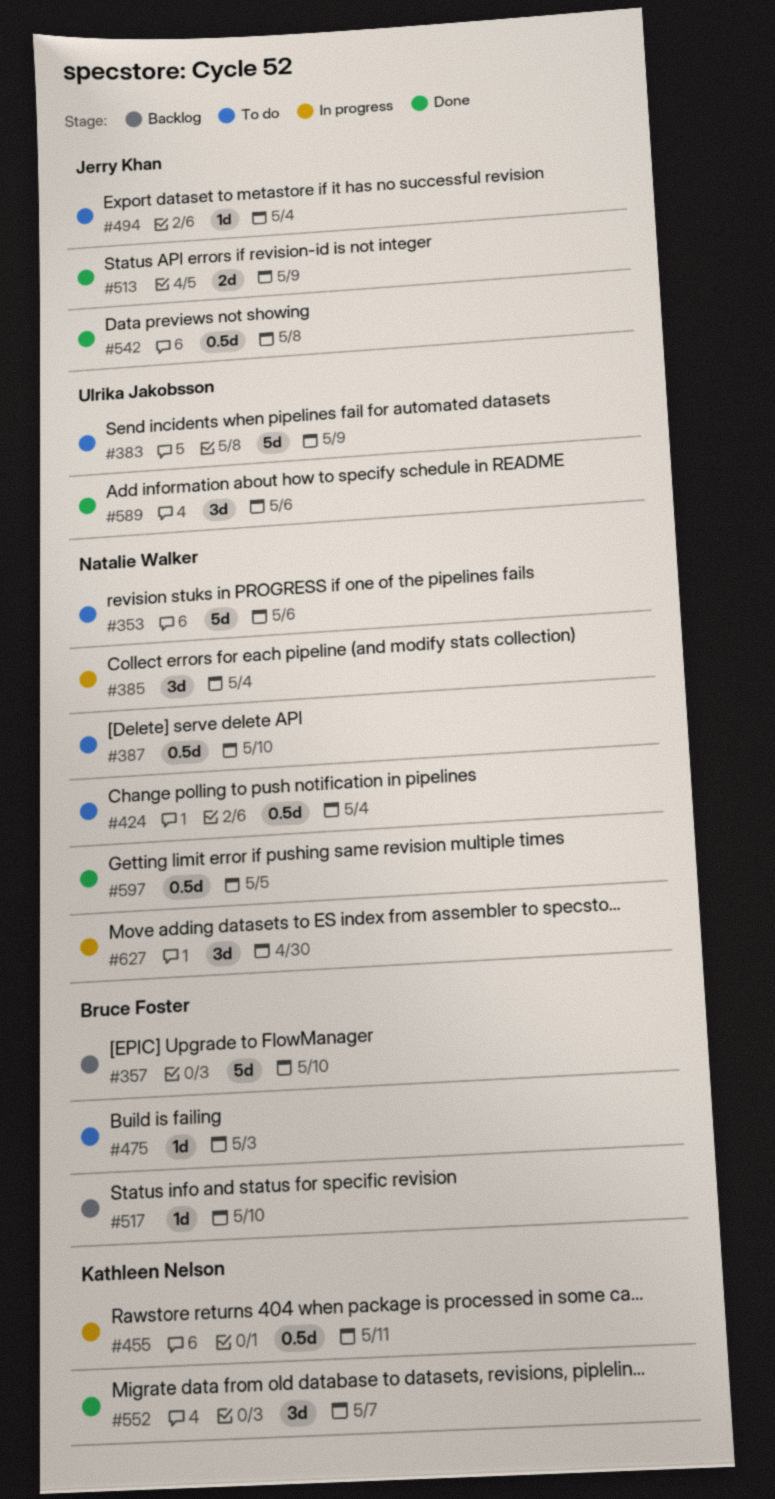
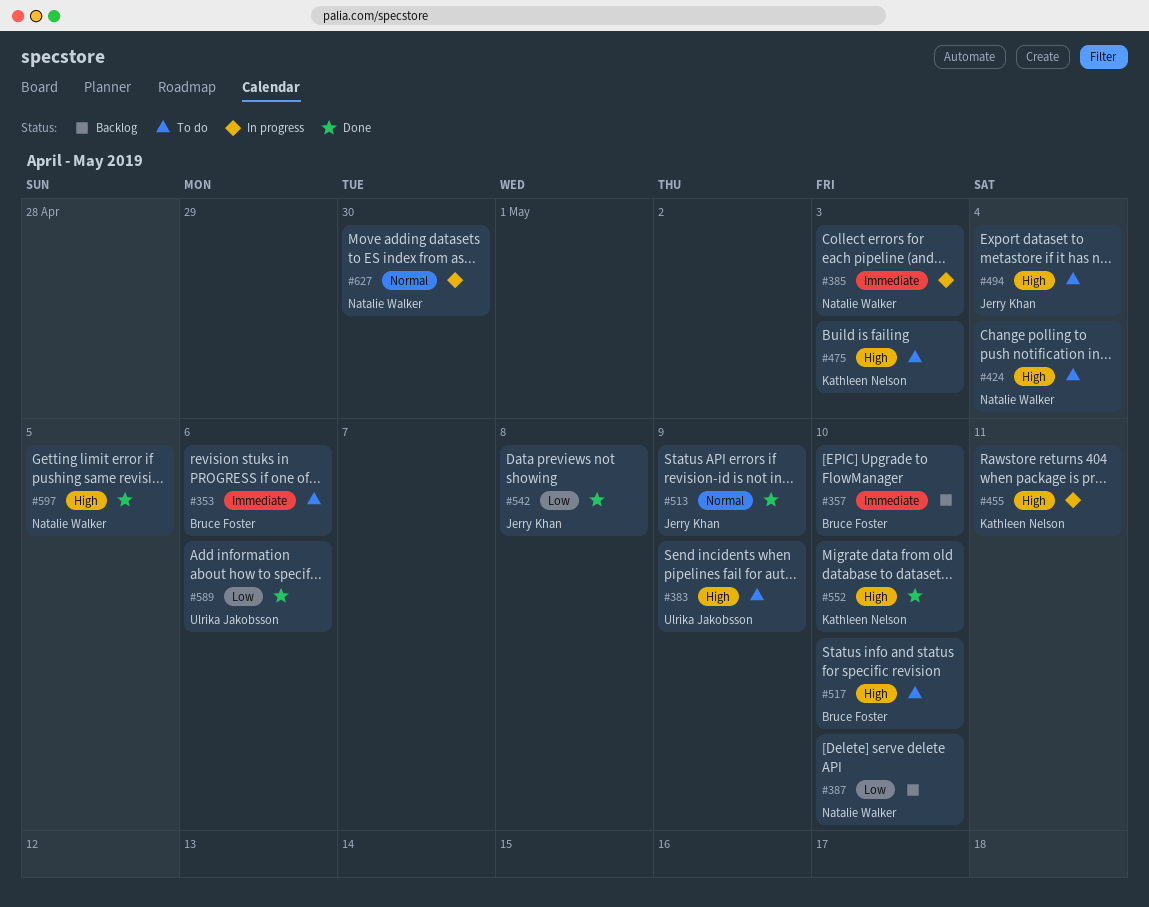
#353, owner: Natalie Walker -> Bruce Foster
#385, due: May 4 -> May 3
#387, status: To do -> Backlog
#475, owner: Bruce Foster -> Kathleen Nelson
#517, status: Backlog -> To do
#552, due: May 7 -> May 10

